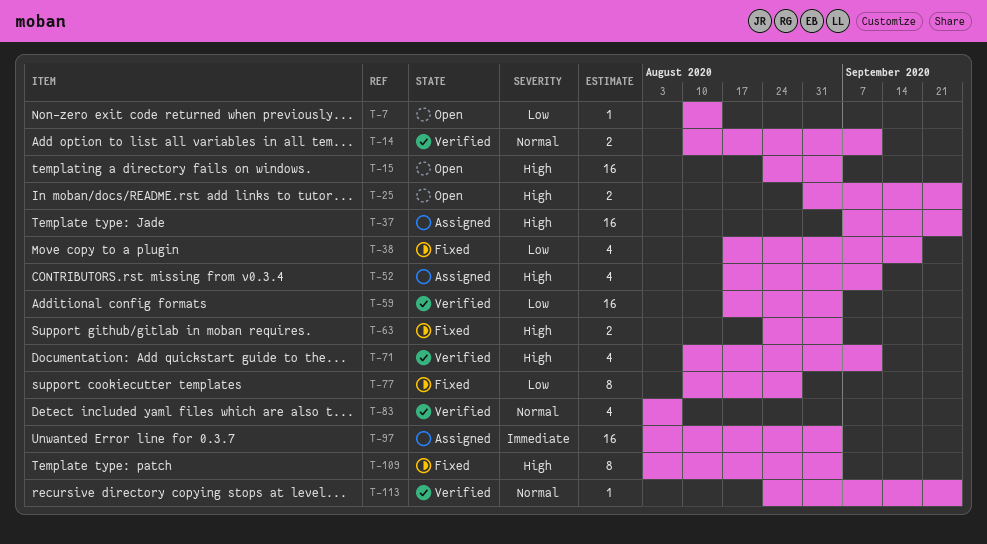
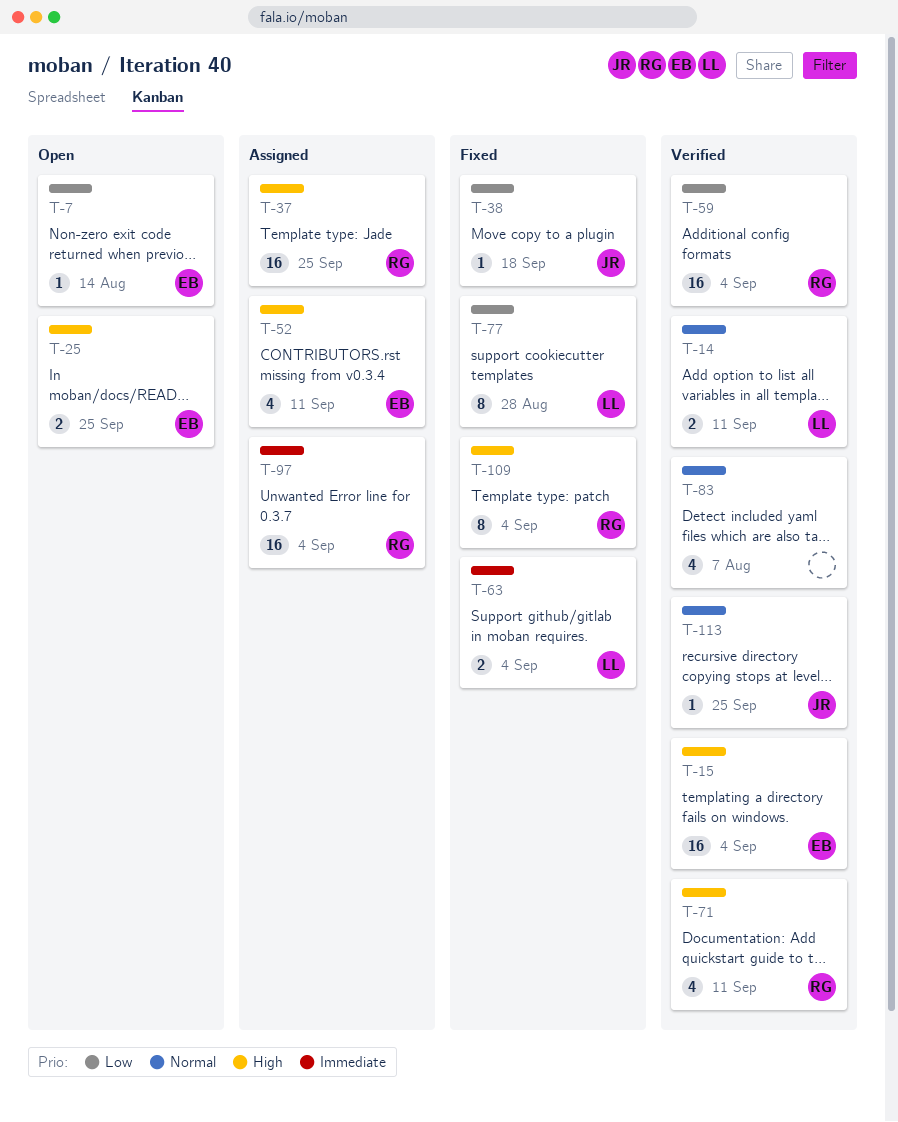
T-15, status: Open -> Verified
T-38, estimate: 4 -> 1
T-63, priority: High -> Immediate

